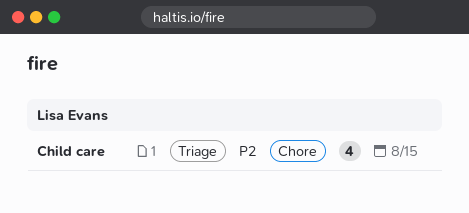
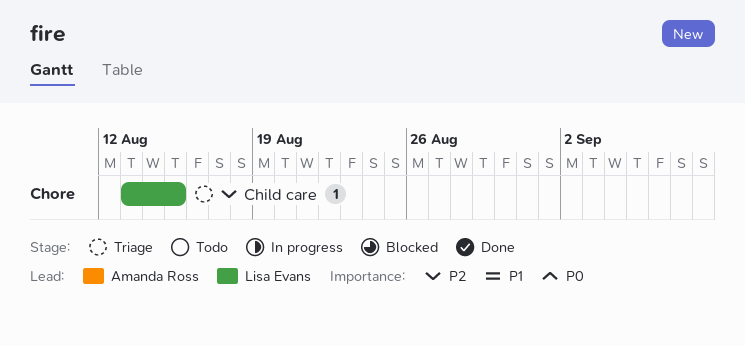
Child care, estimate: 4 -> 1

